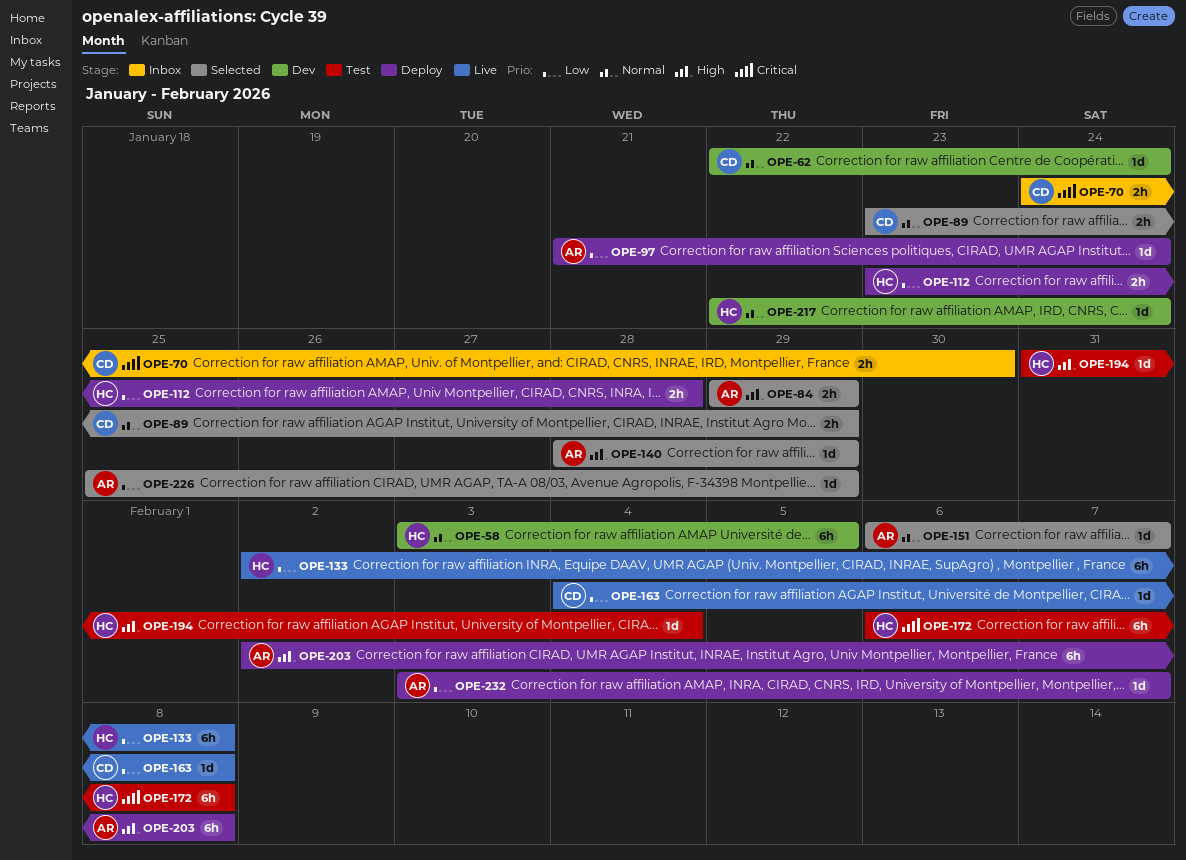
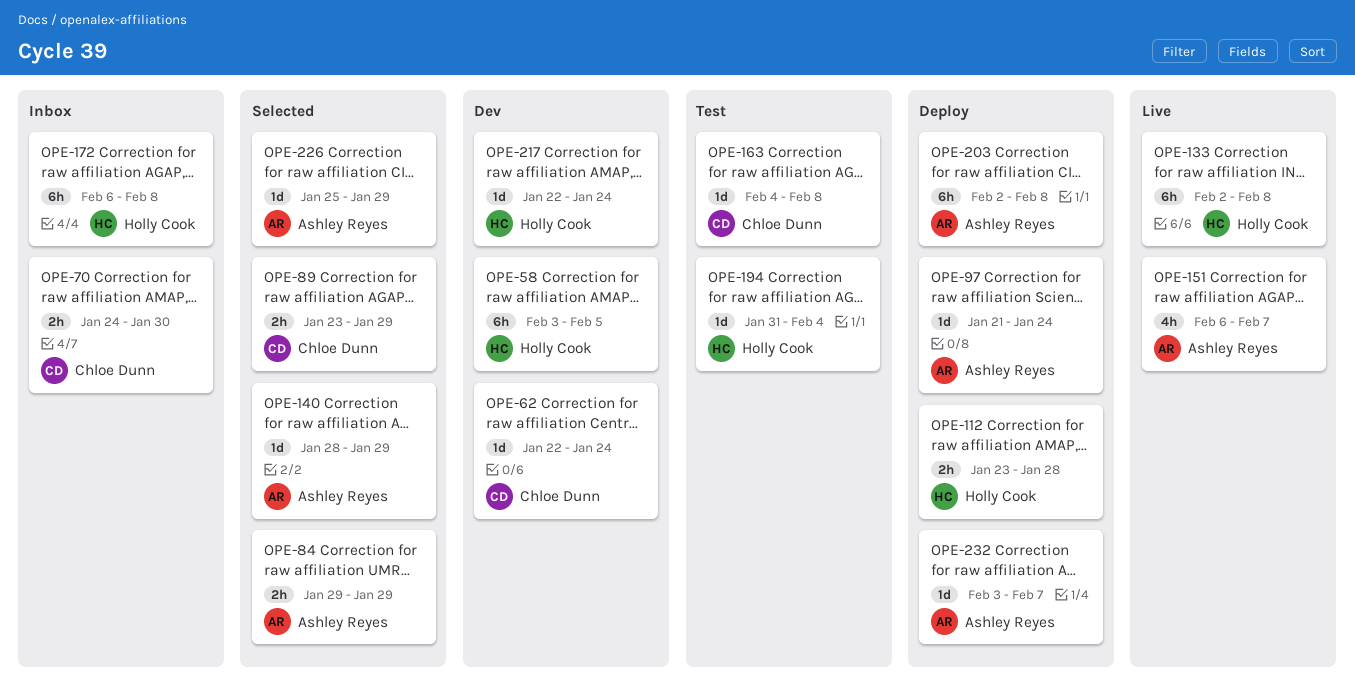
OPE-151, status: Selected -> Live
OPE-151, estimate: 1d -> 4h
OPE-163, status: Live -> Test
OPE-172, status: Test -> Inbox

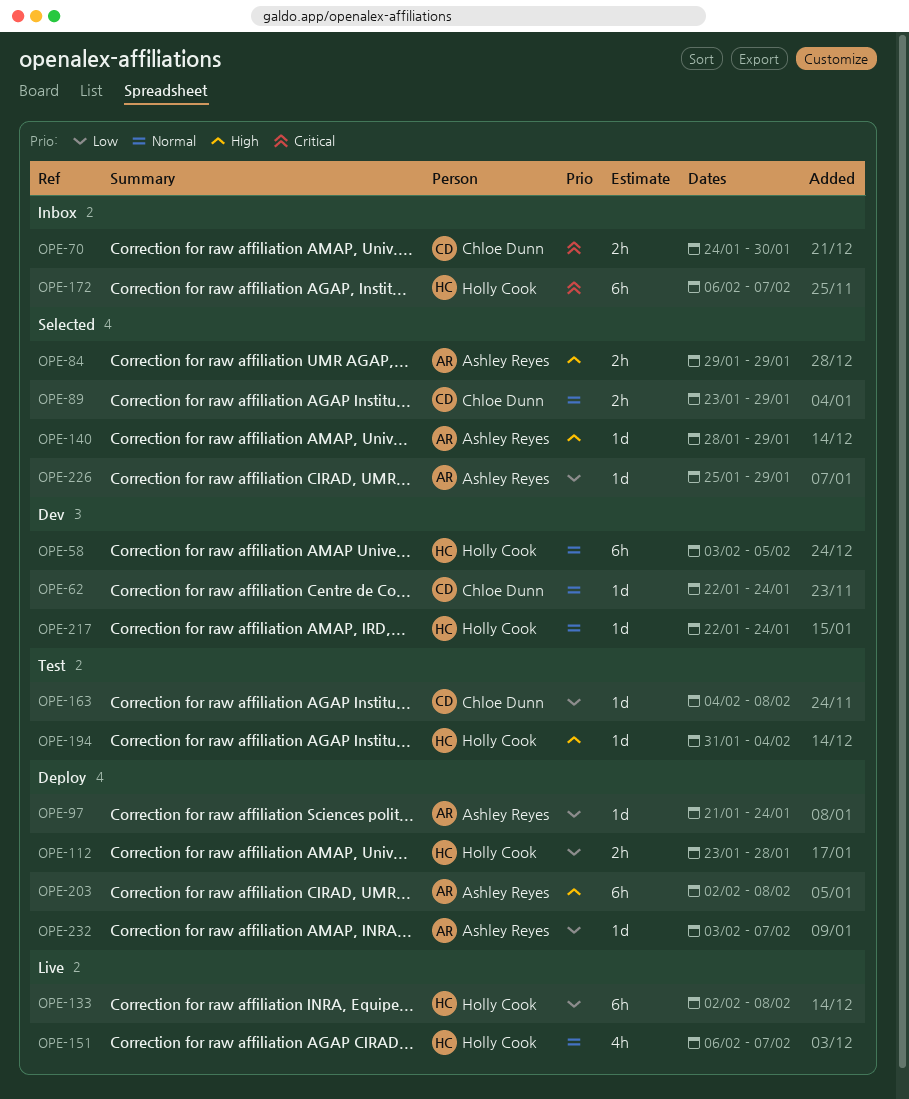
OPE-151, owner: Ashley Reyes -> Holly Cook
OPE-172, due: Feb 8 -> Feb 7

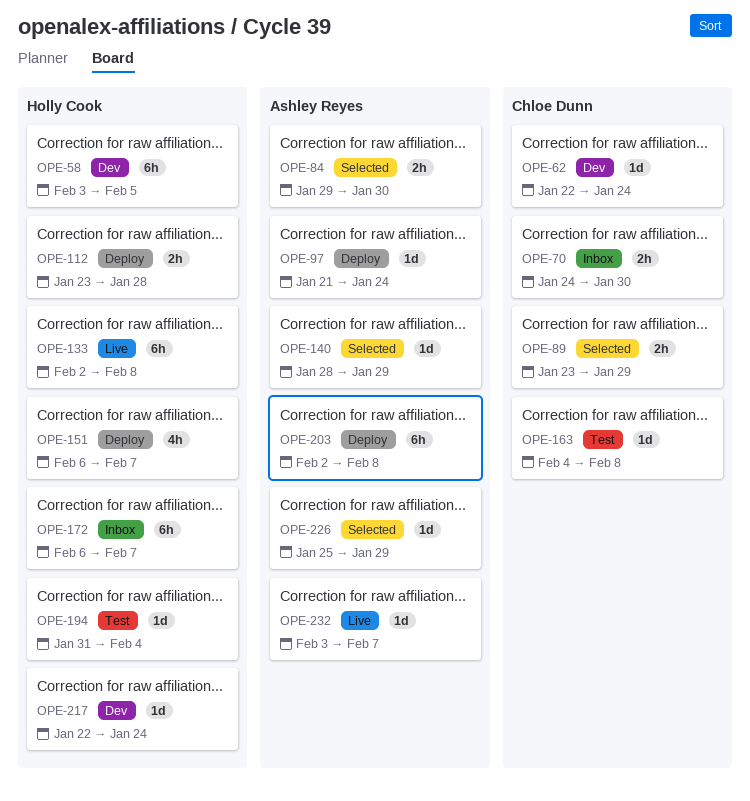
OPE-84, due: Jan 29 -> Jan 30
OPE-151, status: Live -> Deploy
OPE-232, status: Deploy -> Live

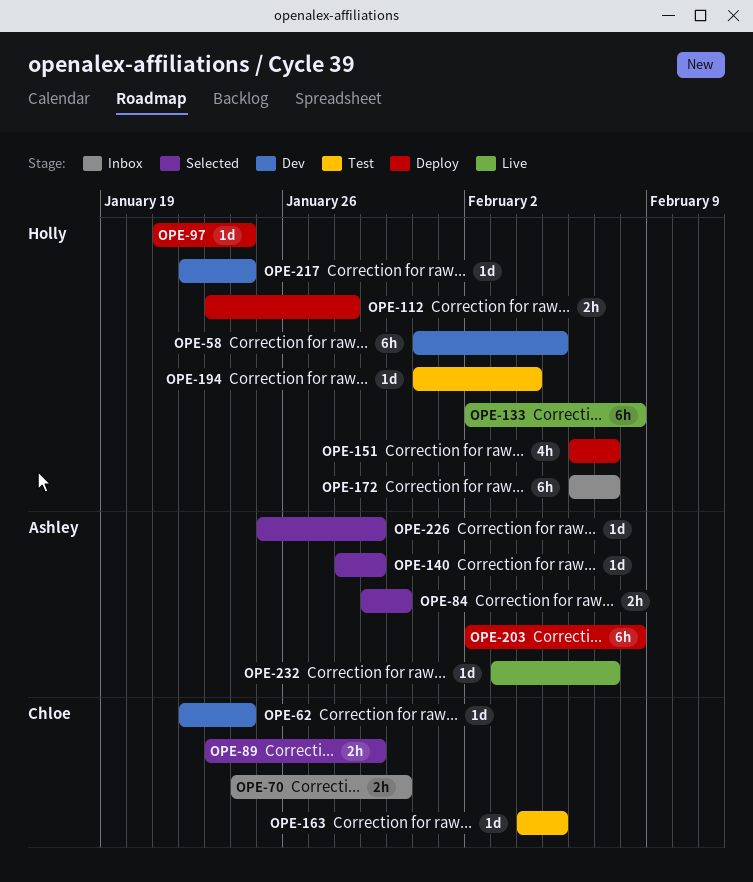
OPE-58, start: Feb 3 -> Jan 31
OPE-97, owner: Ashley Reyes -> Holly Cook
OPE-163, due: Feb 8 -> Feb 5

